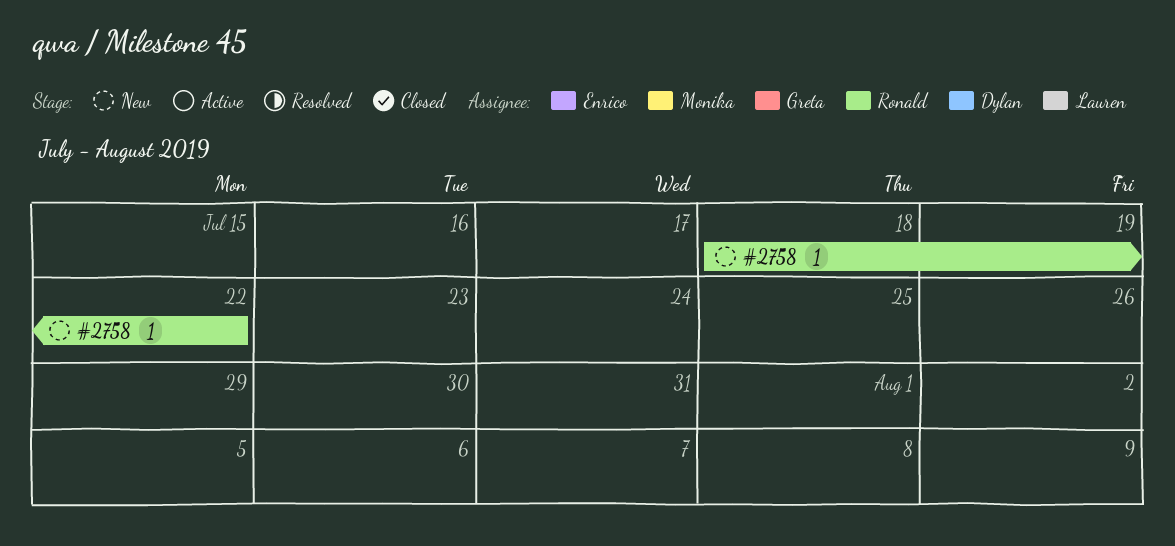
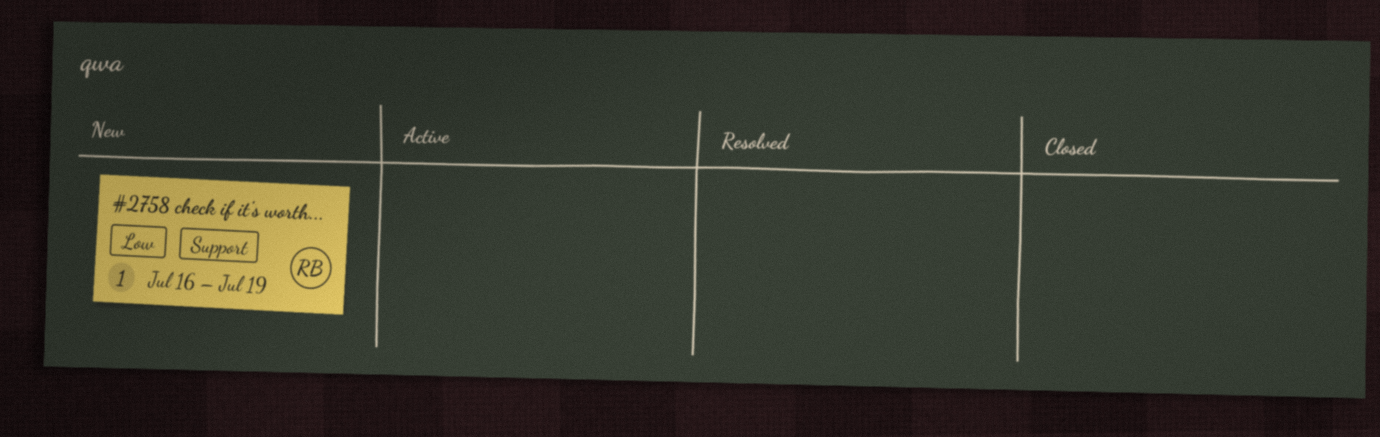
#2758, start: Jul 18 -> Jul 16
#2758, due: Jul 22 -> Jul 19

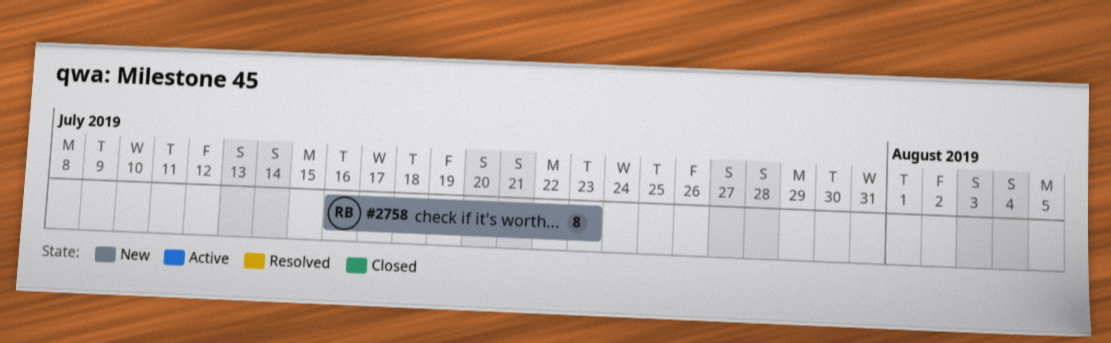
#2758, estimate: 1 -> 8
#2758, due: Jul 19 -> Jul 23

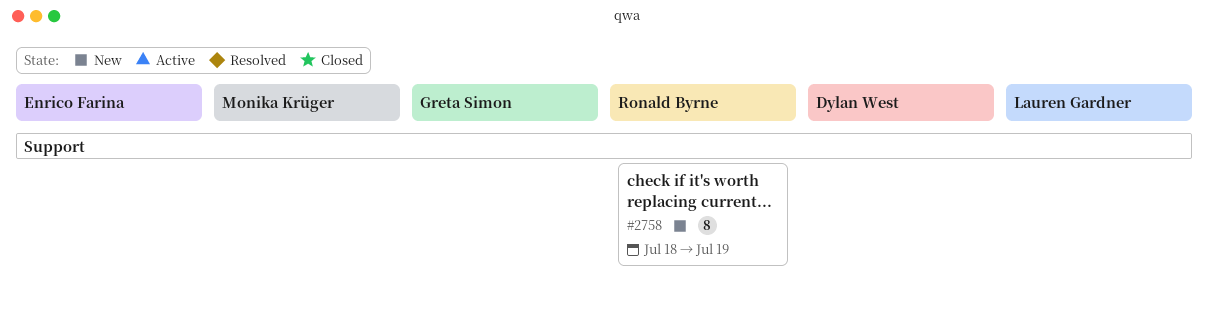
#2758, start: Jul 16 -> Jul 18
#2758, due: Jul 23 -> Jul 19

